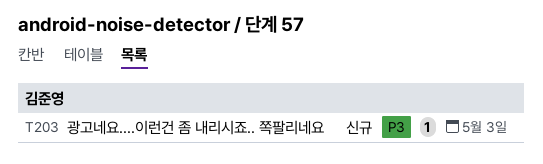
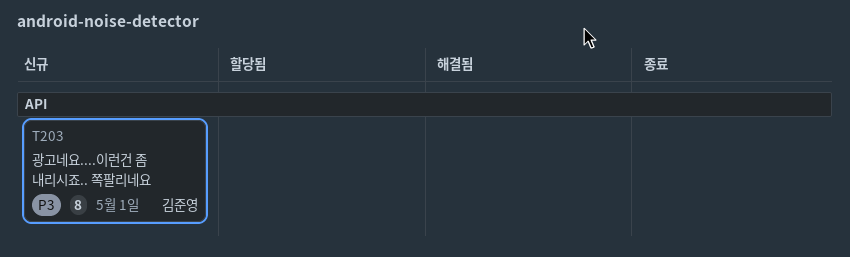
T203, estimate: 1 -> 8
T203, due: May 3 -> May 1

